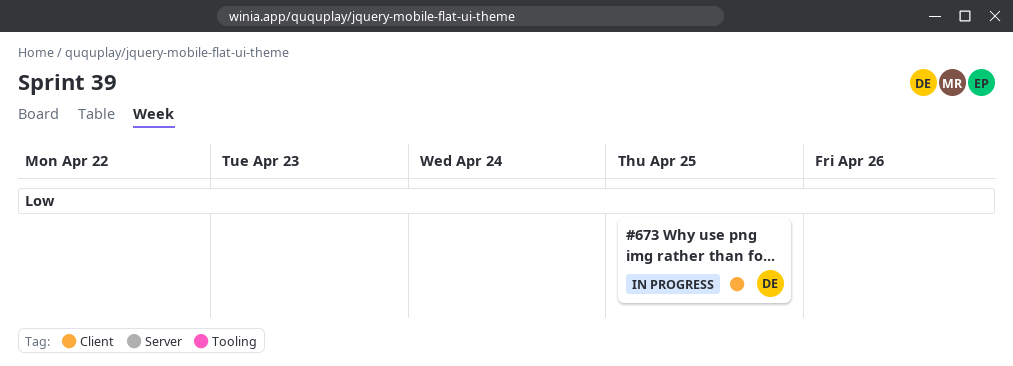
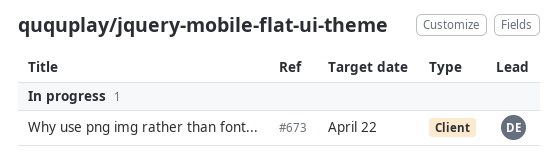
#673, due: Apr 25 -> Apr 22

